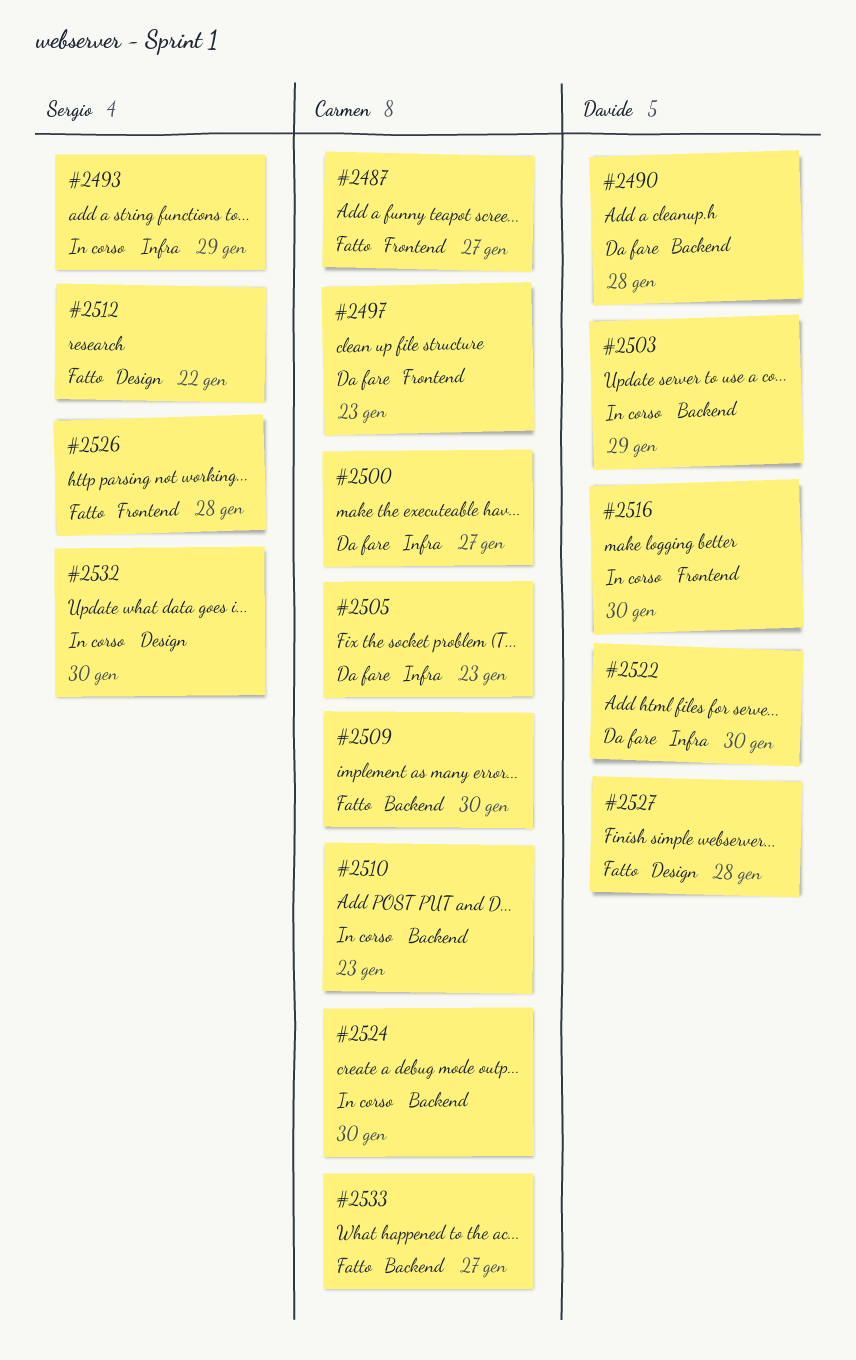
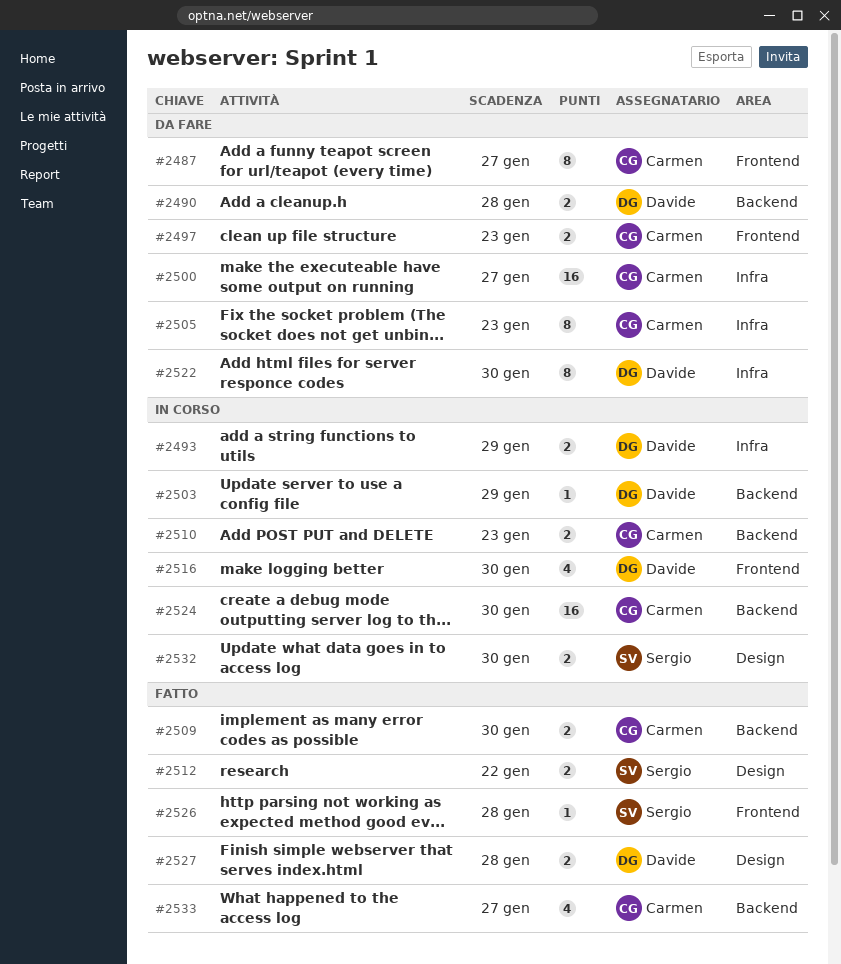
#2487, status: Fatto -> Da fare
#2493, owner: Sergio -> Davide

